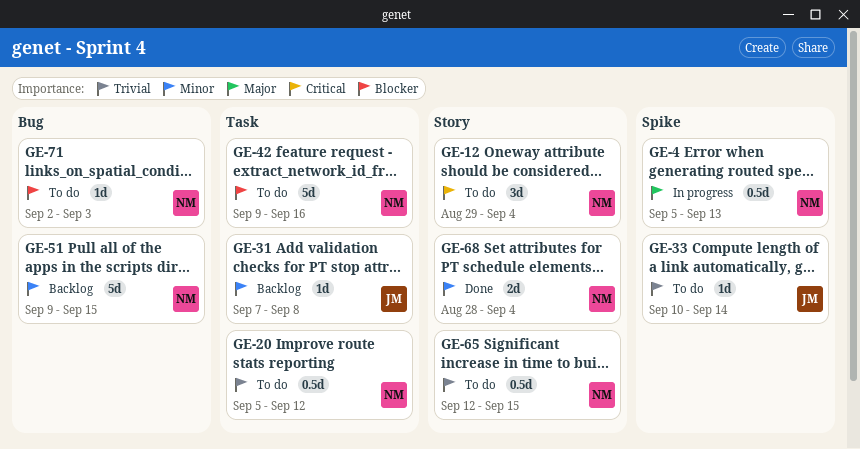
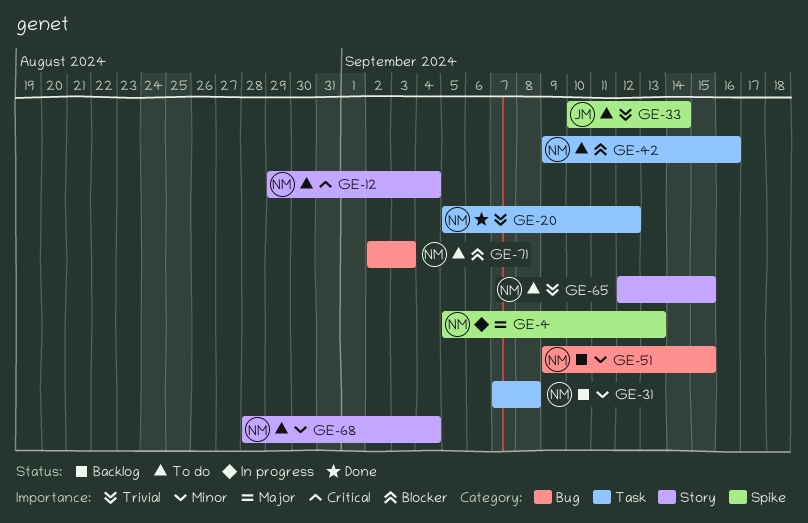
GE-20, status: To do -> Done
GE-31, owner: JM -> NM
GE-68, status: Done -> To do

